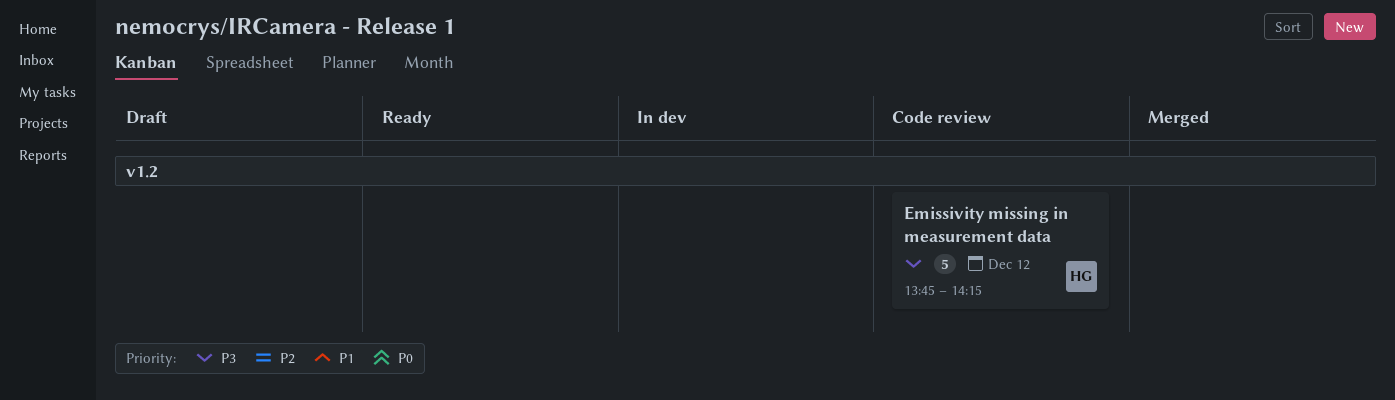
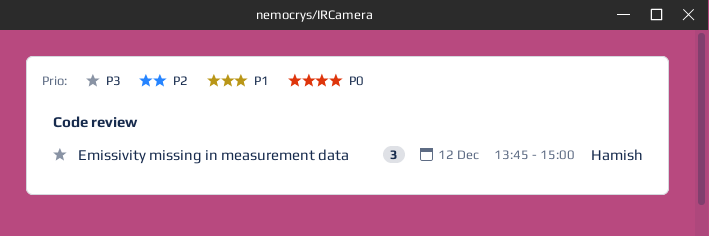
Emissivity missing in measurement data, estimate: 5 -> 3
Emissivity missing in measurement data, ends: 14:15 -> 15:00

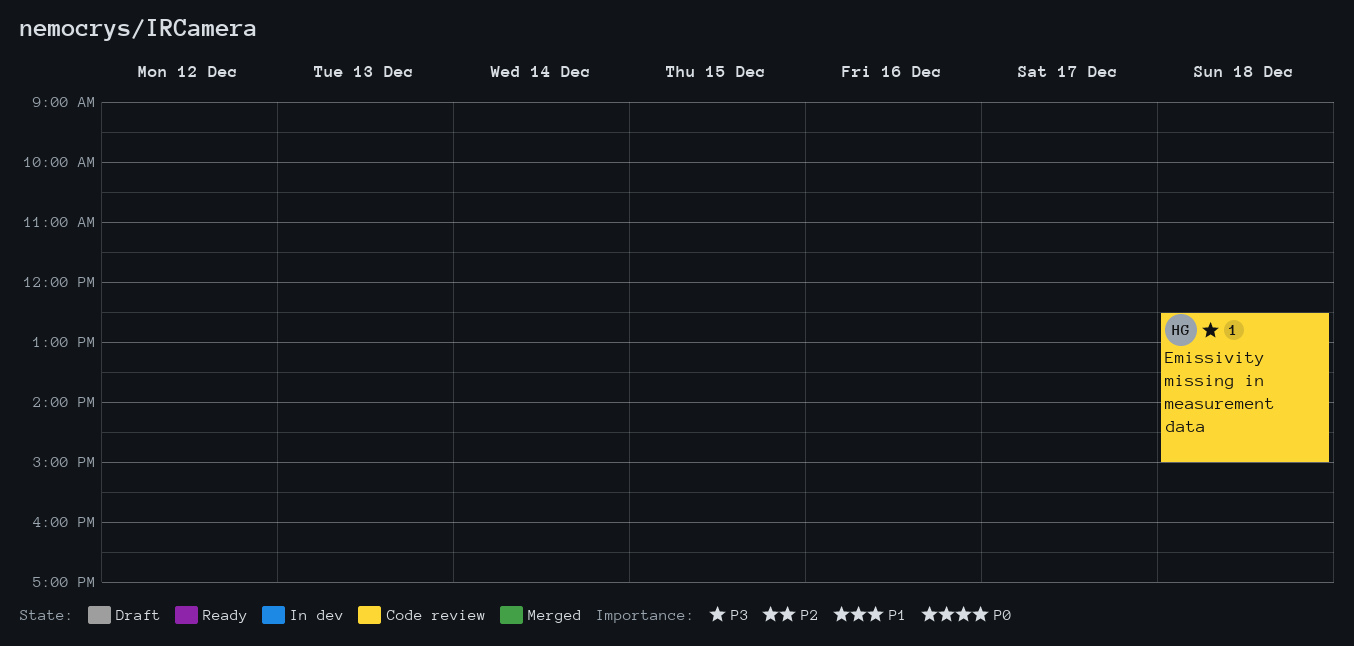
Emissivity missing in measurement data, estimate: 3 -> 1
Emissivity missing in measurement data, day: Dec 12 -> Dec 18
Emissivity missing in measurement data, begins: 13:45 -> 12:30

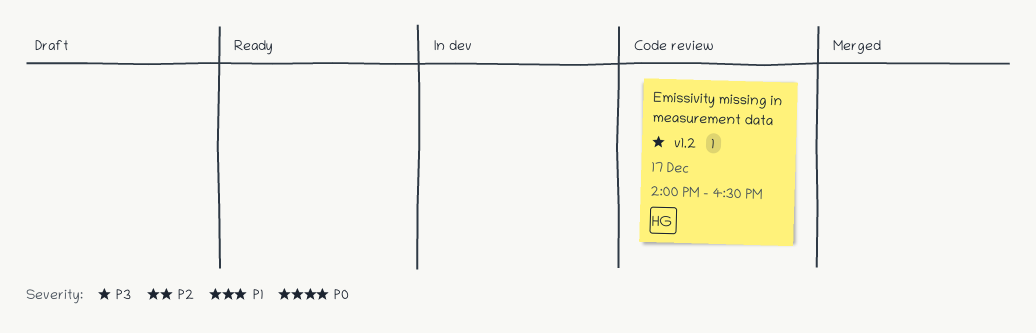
Emissivity missing in measurement data, day: Dec 18 -> Dec 17
Emissivity missing in measurement data, begins: 12:30 -> 14:00
Emissivity missing in measurement data, ends: 15:00 -> 16:30

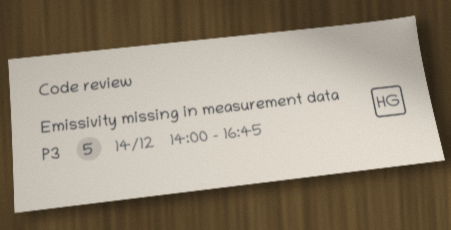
Emissivity missing in measurement data, estimate: 1 -> 5
Emissivity missing in measurement data, day: Dec 17 -> Dec 14
Emissivity missing in measurement data, ends: 16:30 -> 16:45

